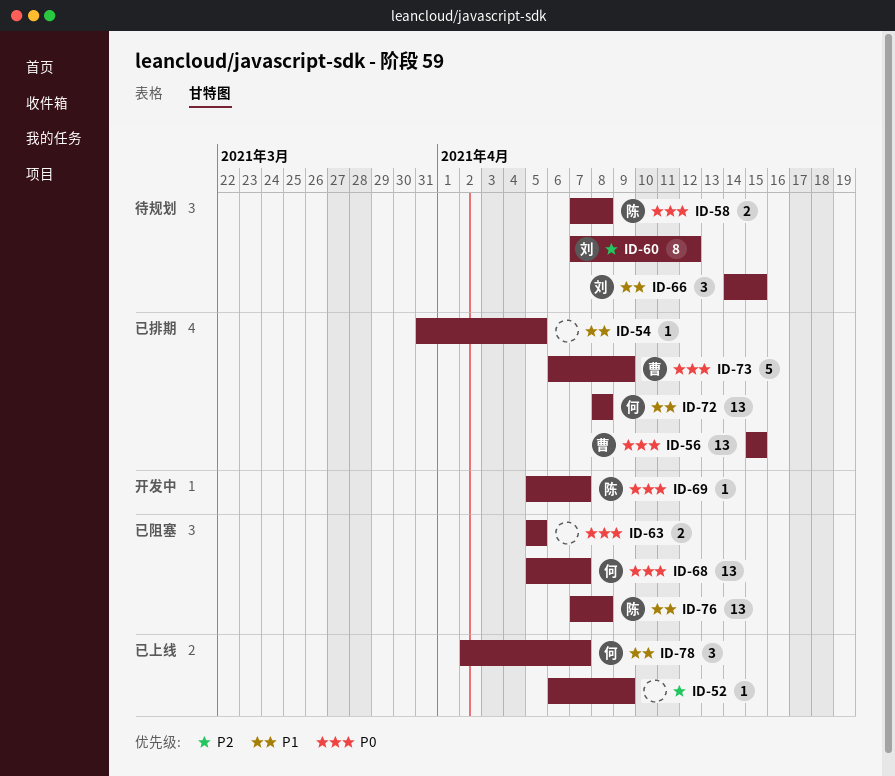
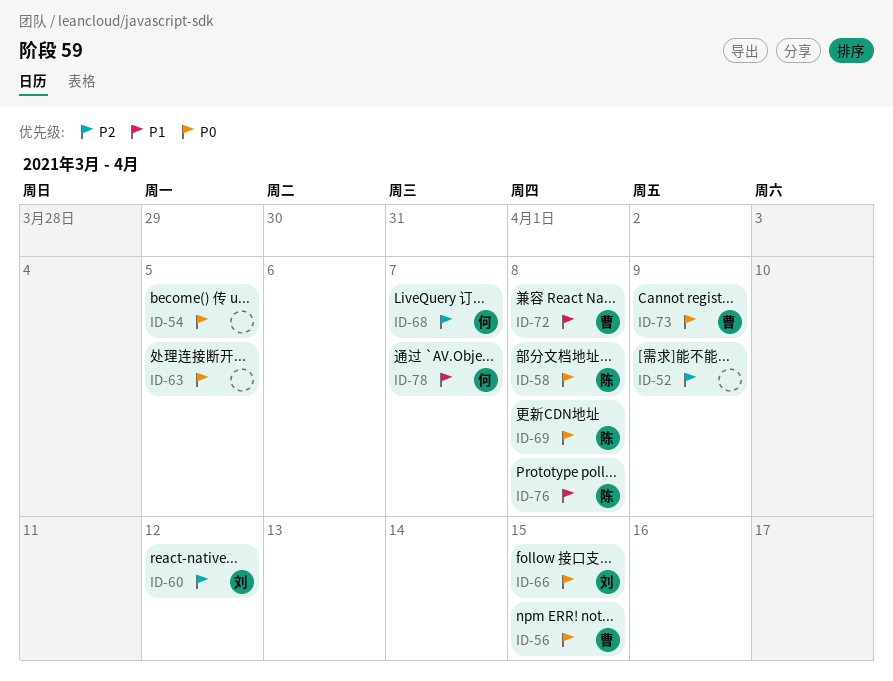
ID-54, priority: P1 -> P0
ID-66, priority: P1 -> P0
ID-68, priority: P0 -> P2
ID-69, due: Apr 7 -> Apr 8
ID-72, owner: 何 -> 曹

